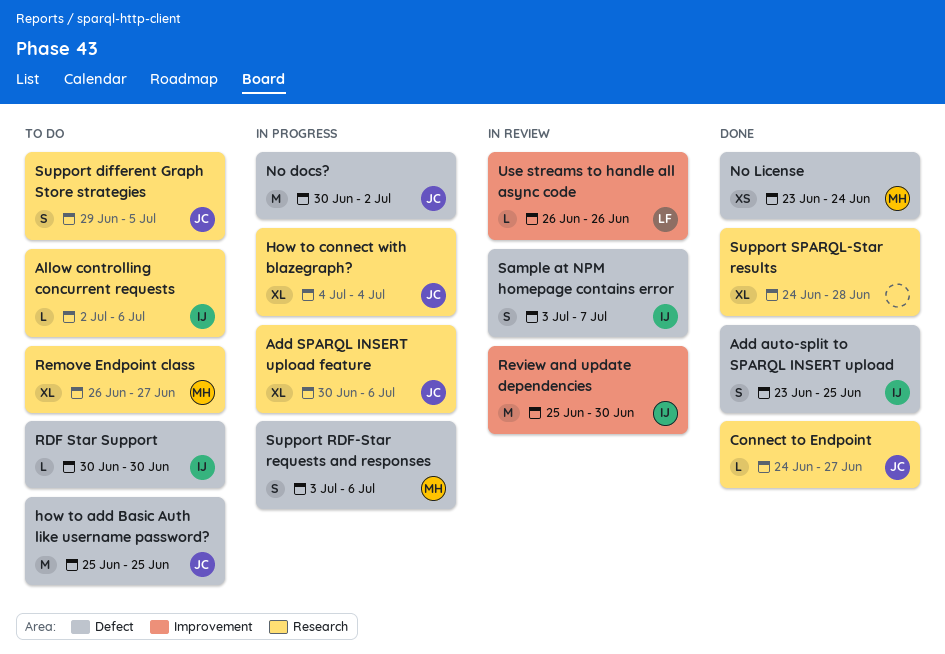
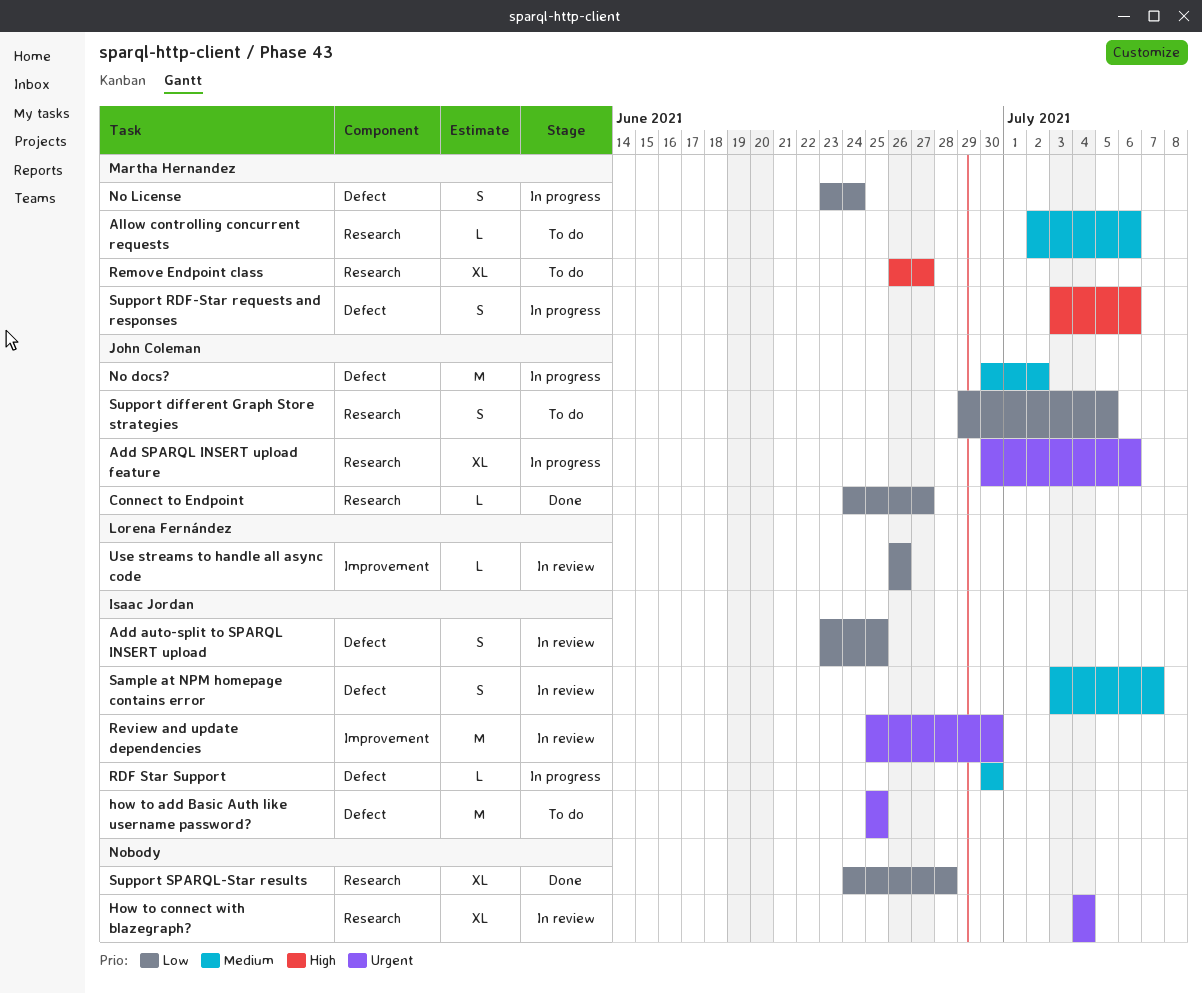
Add auto-split to SPARQL INSERT upload, status: Done -> In review
Allow controlling concurrent requests, owner: Isaac Jordan -> Martha Hernandez
how to add Basic Auth like username password?, owner: John Coleman -> Isaac Jordan
How to connect with blazegraph?, status: In progress -> In review
How to connect with blazegraph?, owner: John Coleman -> none
No License, status: Done -> In progress
No License, estimate: XS -> S
RDF Star Support, status: To do -> In progress

